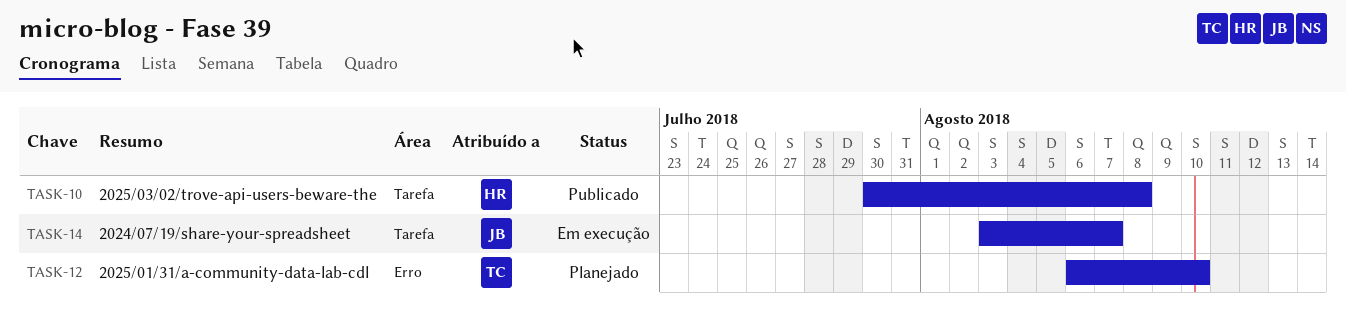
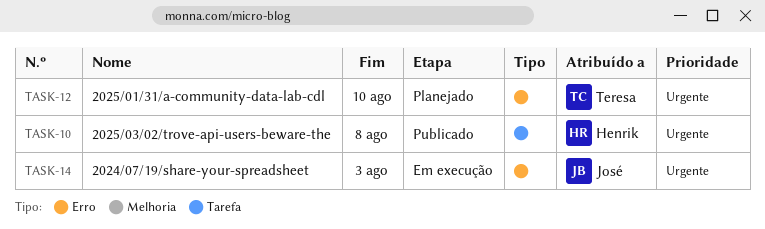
TASK-14, label: Tarefa -> Erro
TASK-14, due: Aug 7 -> Aug 3

